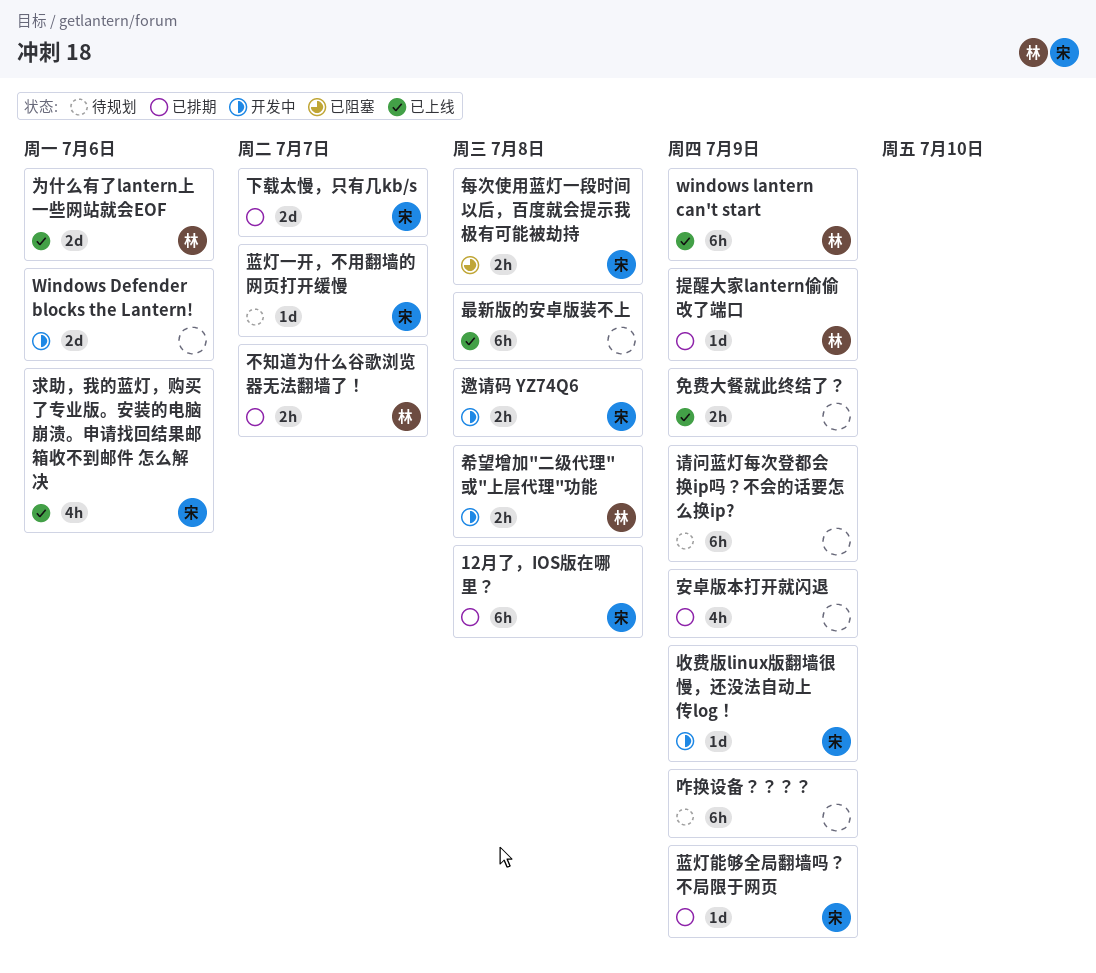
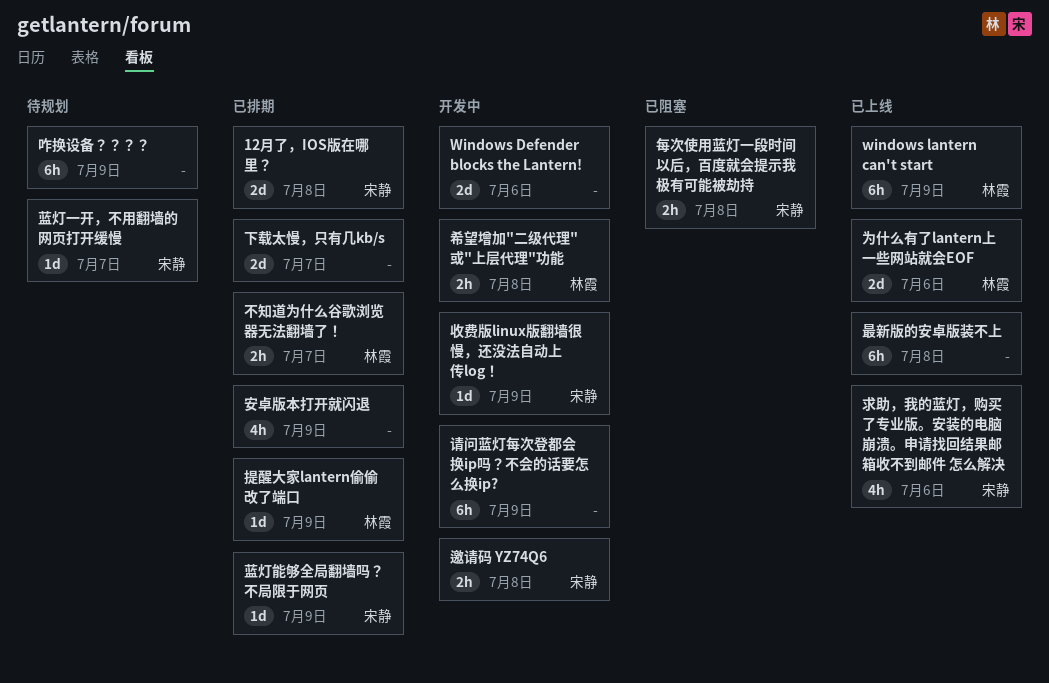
12月了，IOS版在哪里？, estimate: 6h -> 2d
下载太慢，只有几kb/s, owner: 宋静 -> none
免费大餐就此终结了？: present -> none
请问蓝灯每次登都会换ip吗？不会的话要怎么换ip?, status: 待规划 -> 开发中

